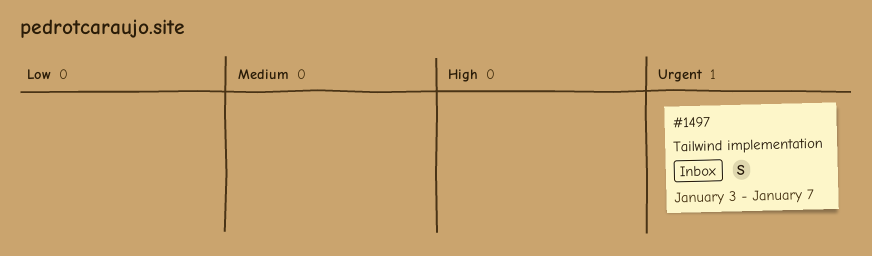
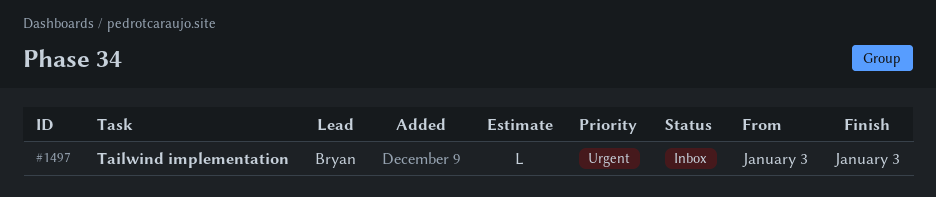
#1497, estimate: S -> L
#1497, due: Jan 7 -> Jan 3

